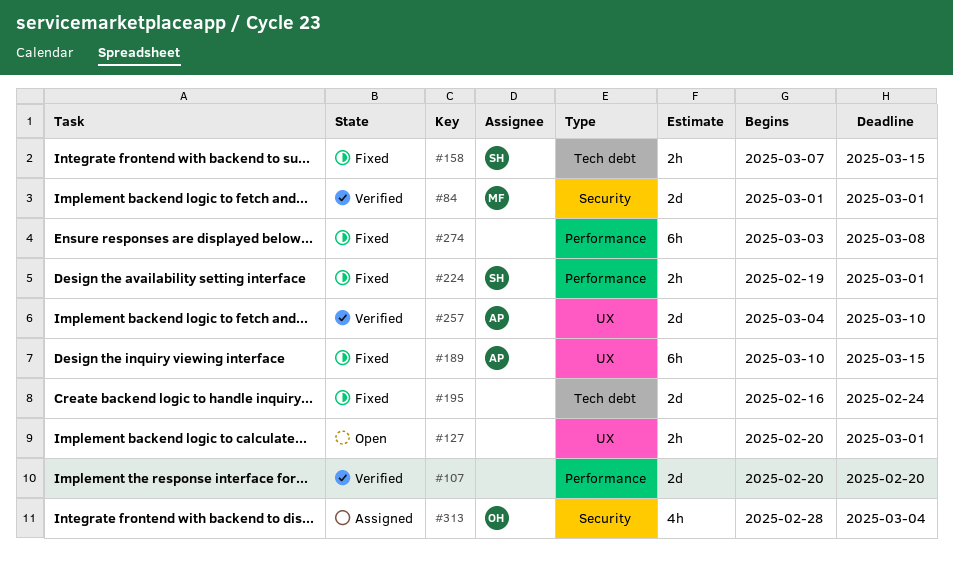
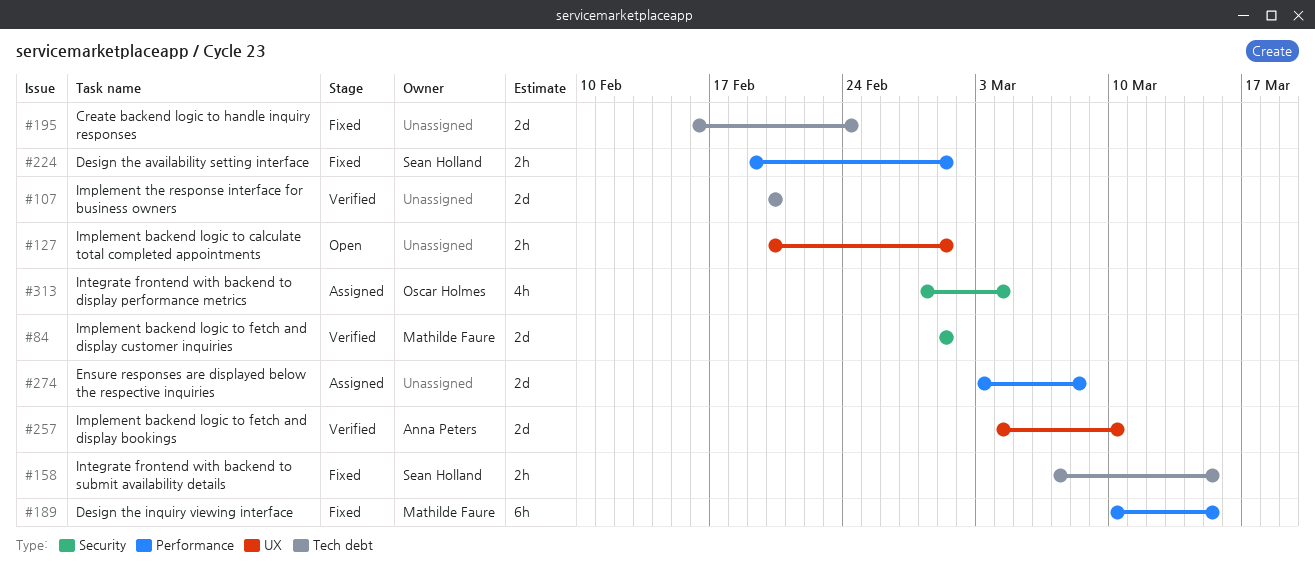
#107, label: Performance -> Tech debt
#189, owner: Anna Peters -> Mathilde Faure
#189, label: UX -> Performance
#274, status: Fixed -> Assigned
#274, estimate: 6h -> 2d

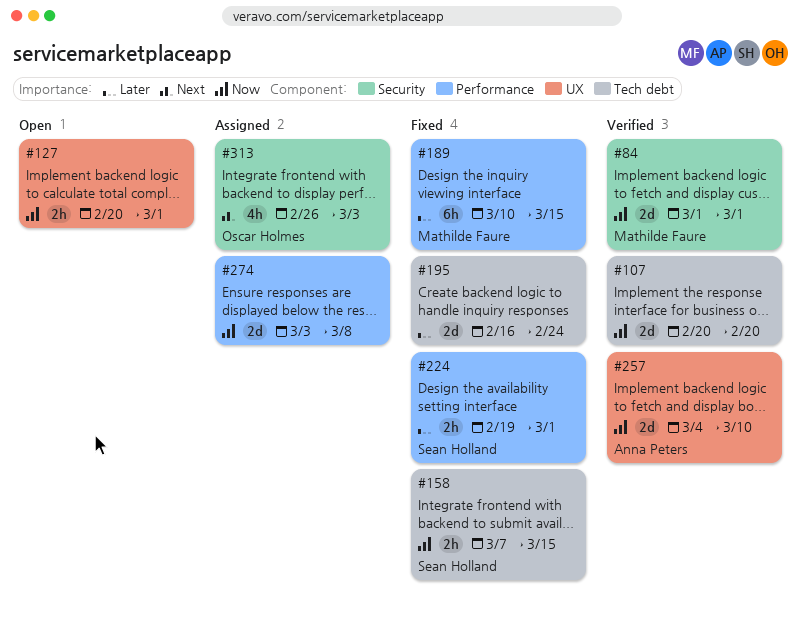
#313, start: Feb 28 -> Feb 26
#313, due: Mar 4 -> Mar 3

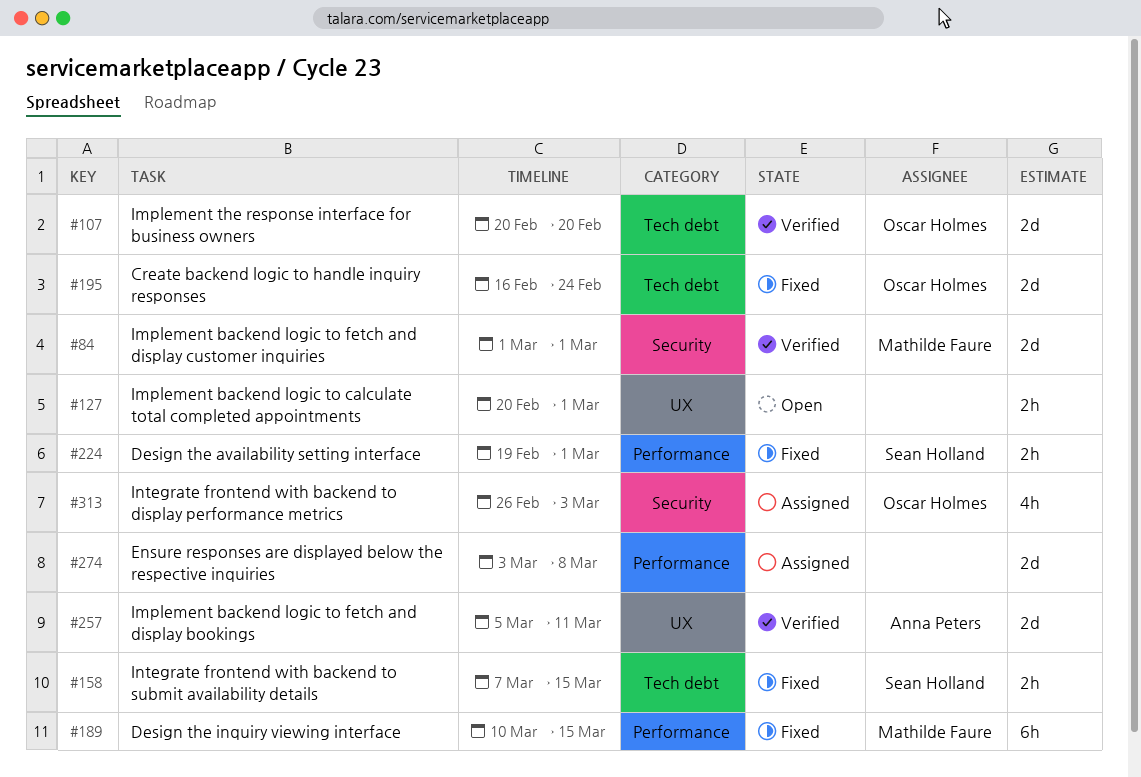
#107, owner: none -> Oscar Holmes
#195, owner: none -> Oscar Holmes
#257, start: Mar 4 -> Mar 5
#257, due: Mar 10 -> Mar 11

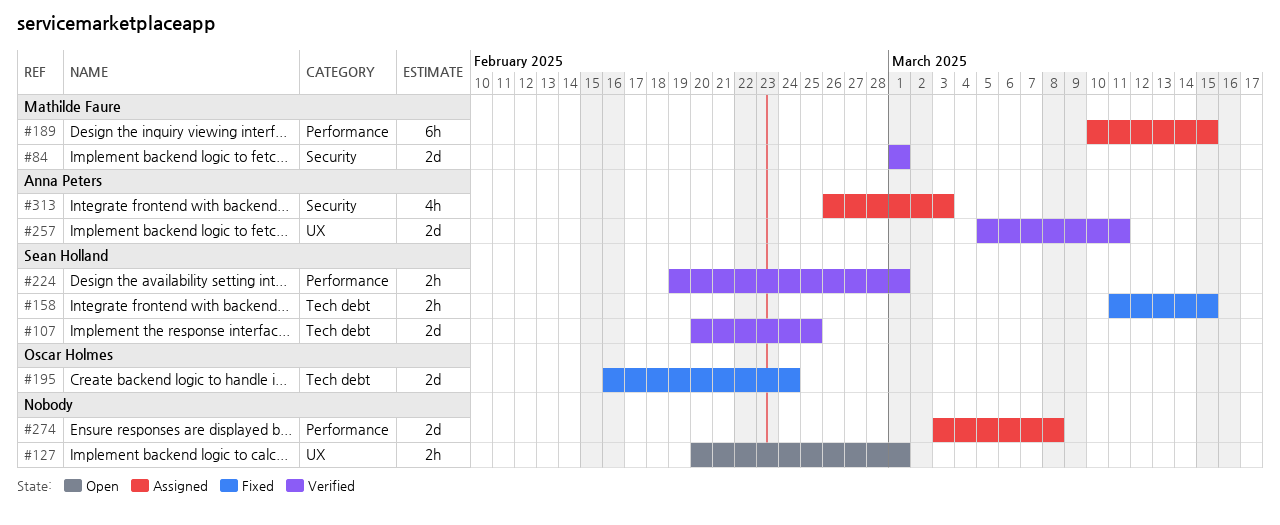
#107, owner: Oscar Holmes -> Sean Holland
#107, due: Feb 20 -> Feb 25
#158, start: Mar 7 -> Mar 11
#189, status: Fixed -> Assigned
#224, status: Fixed -> Verified
#313, owner: Oscar Holmes -> Anna Peters

